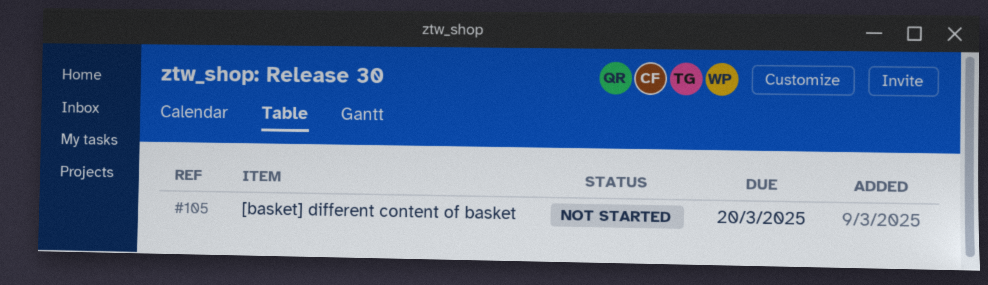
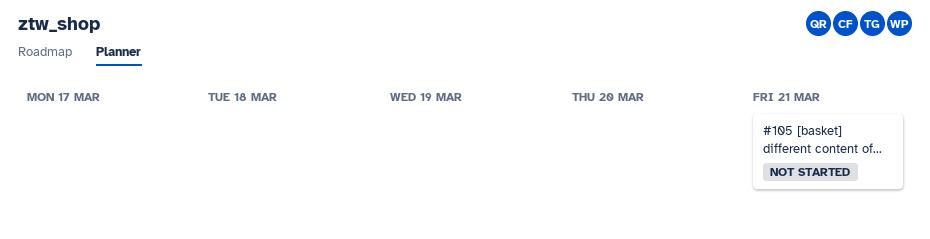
#105, due: Mar 20 -> Mar 21

